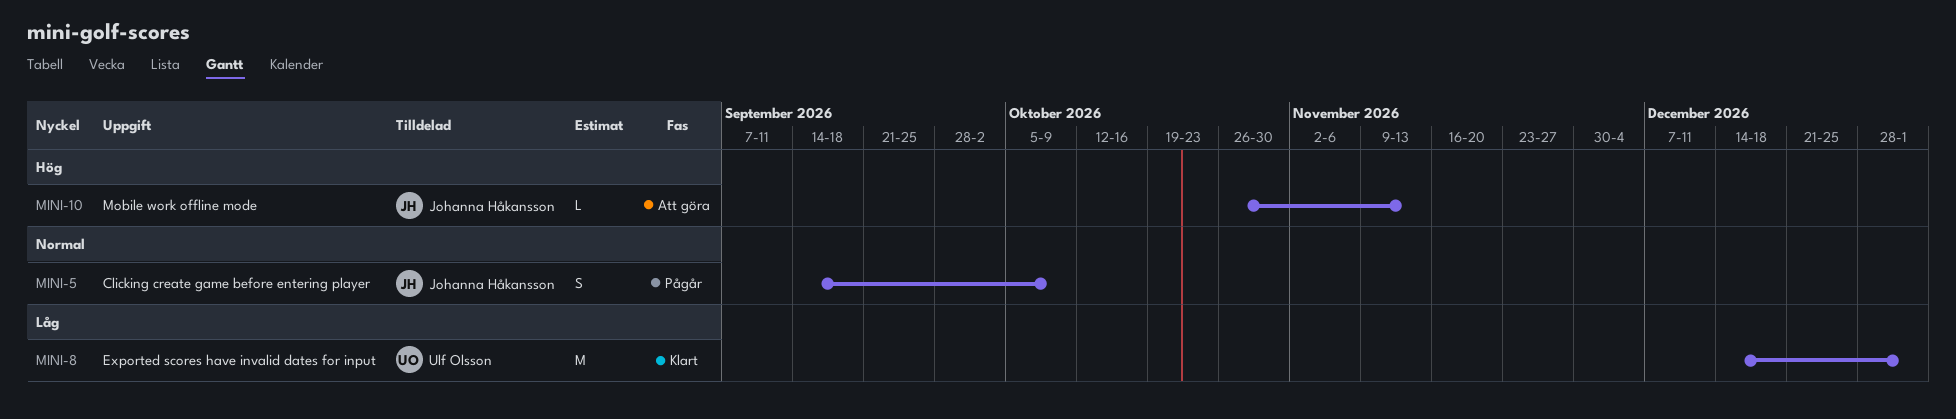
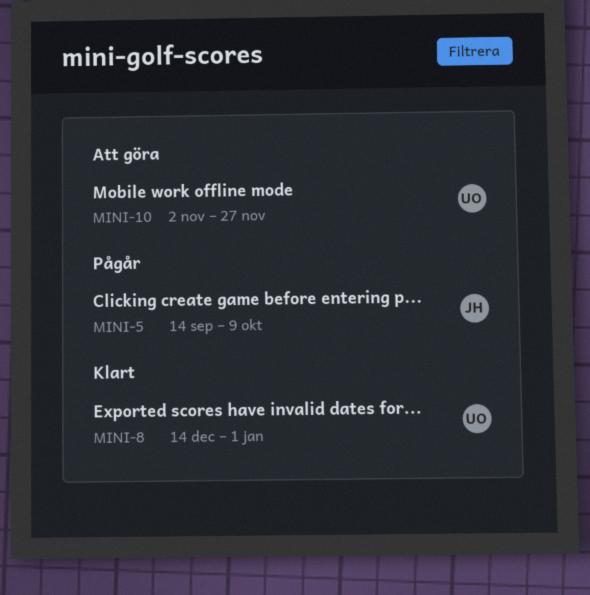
MINI-10, owner: Johanna Håkansson -> Ulf Olsson
MINI-10, start: Oct 26 -> Nov 2
MINI-10, due: Nov 13 -> Nov 27

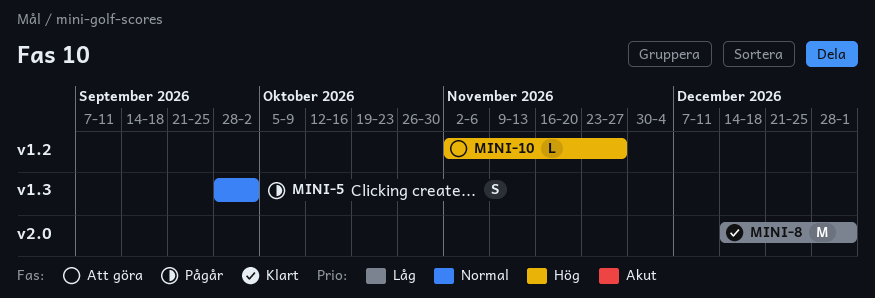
MINI-5, start: Sep 14 -> Sep 28
MINI-5, due: Oct 9 -> Oct 2

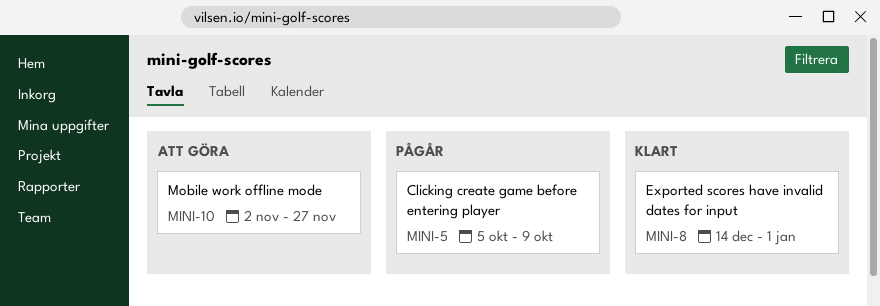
MINI-5, start: Sep 28 -> Oct 5
MINI-5, due: Oct 2 -> Oct 9

